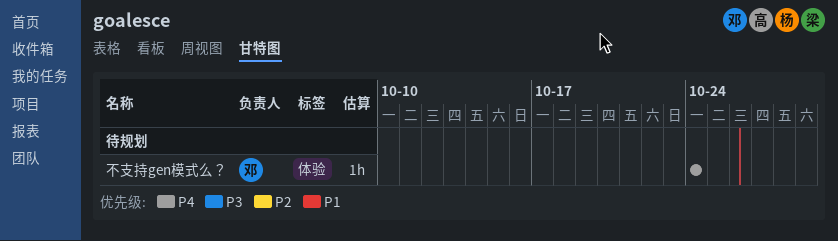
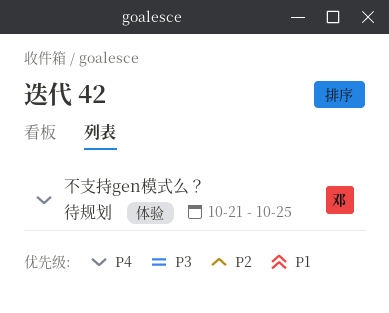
不支持gen模式么？, start: Oct 24 -> Oct 21
不支持gen模式么？, due: Oct 24 -> Oct 25

